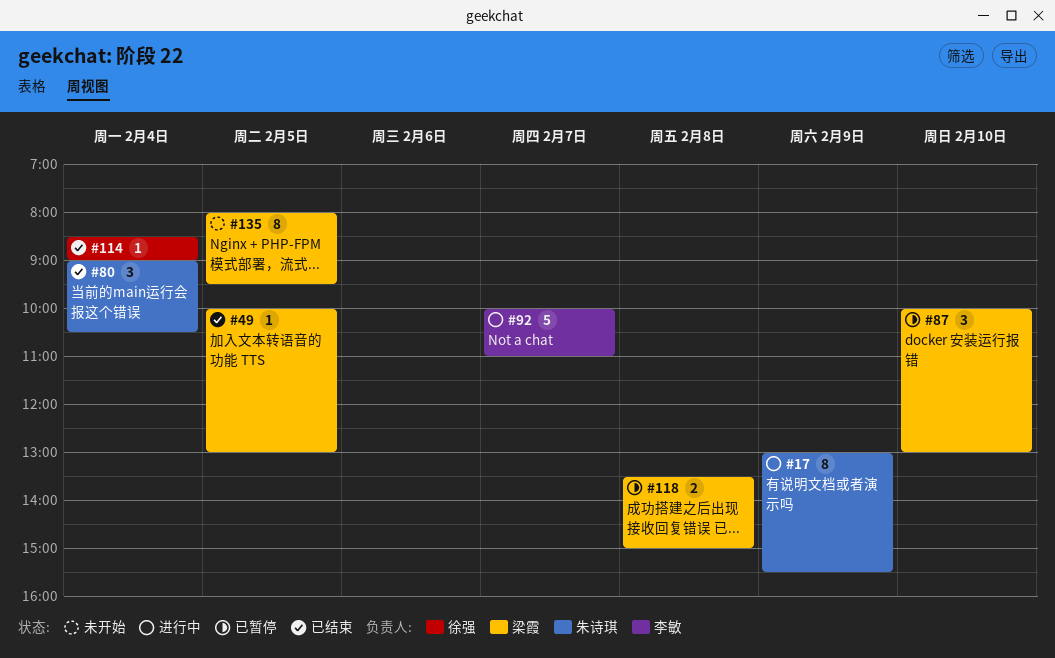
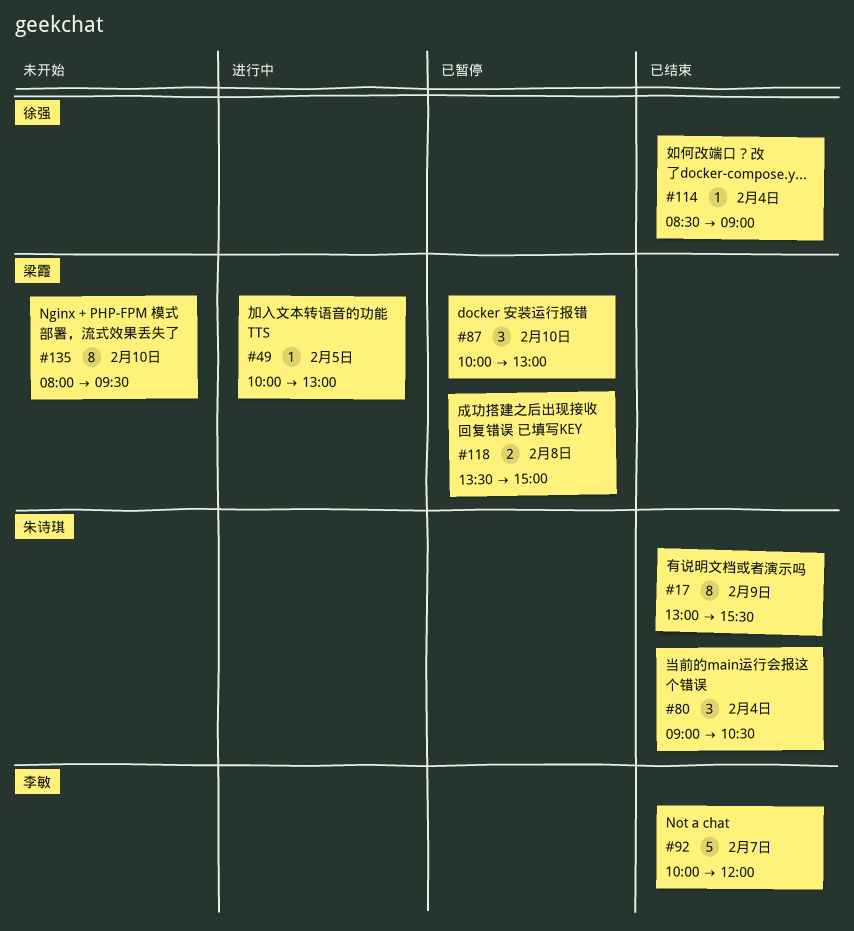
#17, status: 进行中 -> 已结束
#49, status: 已结束 -> 进行中
#92, status: 进行中 -> 已结束
#92, ends: 11:00 -> 12:00
#135, day: Feb 5 -> Feb 10

